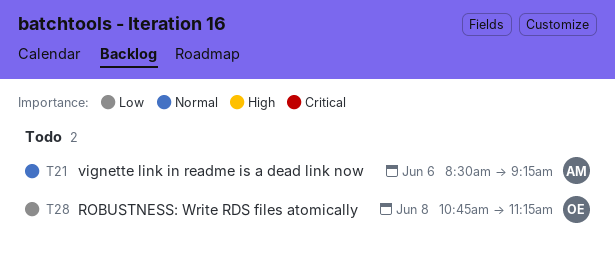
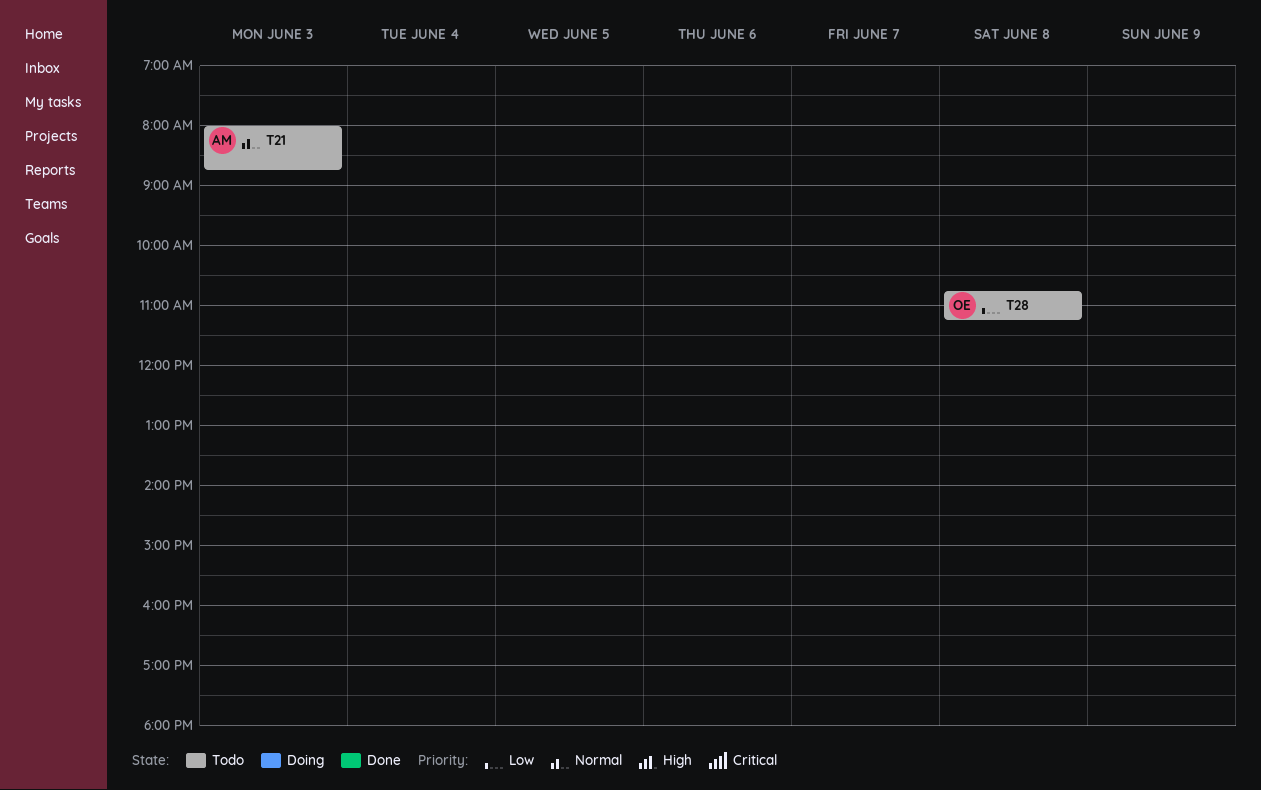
T21, day: Jun 6 -> Jun 3
T21, begins: 08:30 -> 08:00
T21, ends: 09:15 -> 08:45

